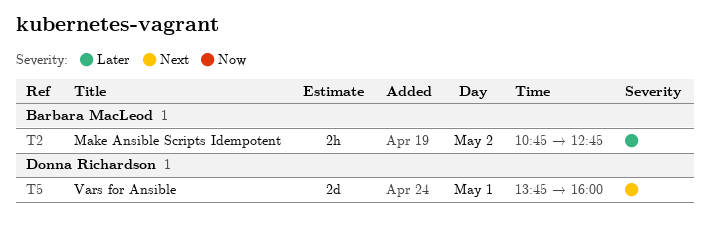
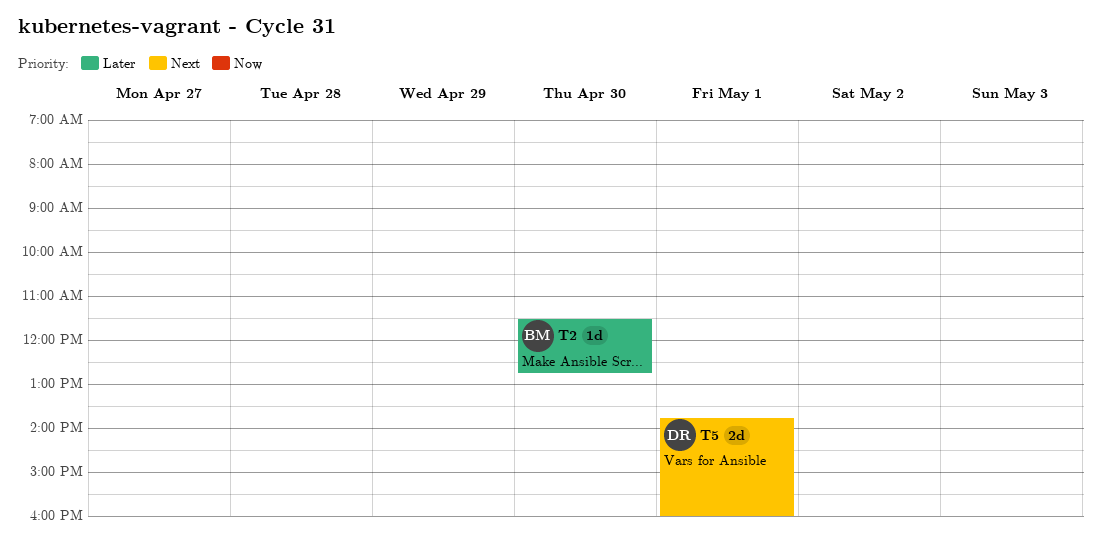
T2, estimate: 2h -> 1d
T2, day: May 2 -> Apr 30
T2, begins: 10:45 -> 11:30

